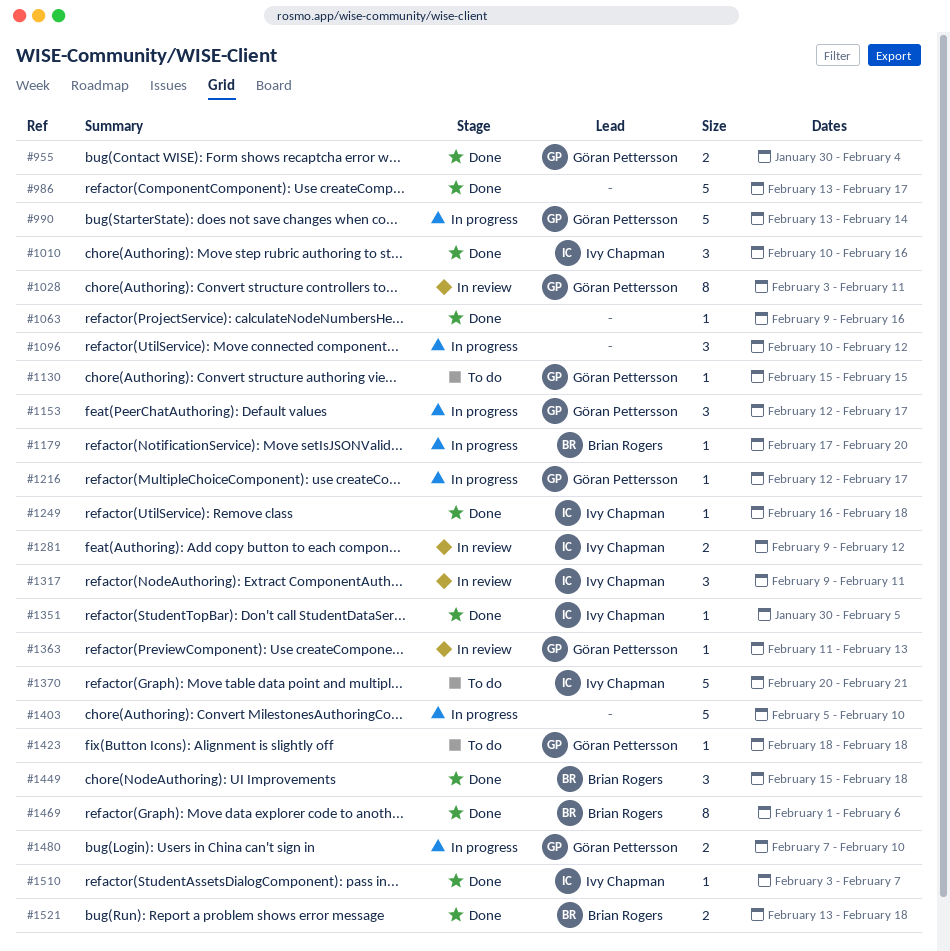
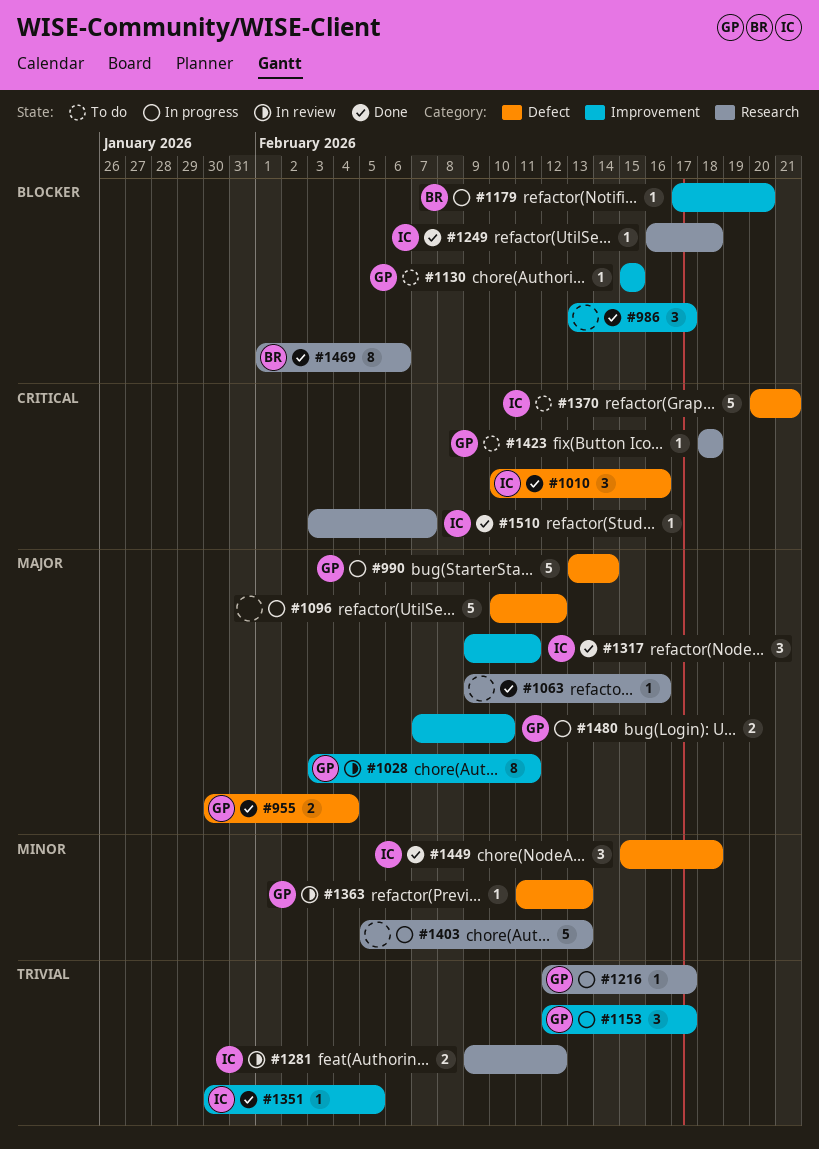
#986, estimate: 5 -> 3
#1096, estimate: 3 -> 5
#1317, status: In review -> Done
#1403, due: Feb 10 -> Feb 13
#1449, owner: Brian Rogers -> Ivy Chapman
#1521: present -> none

